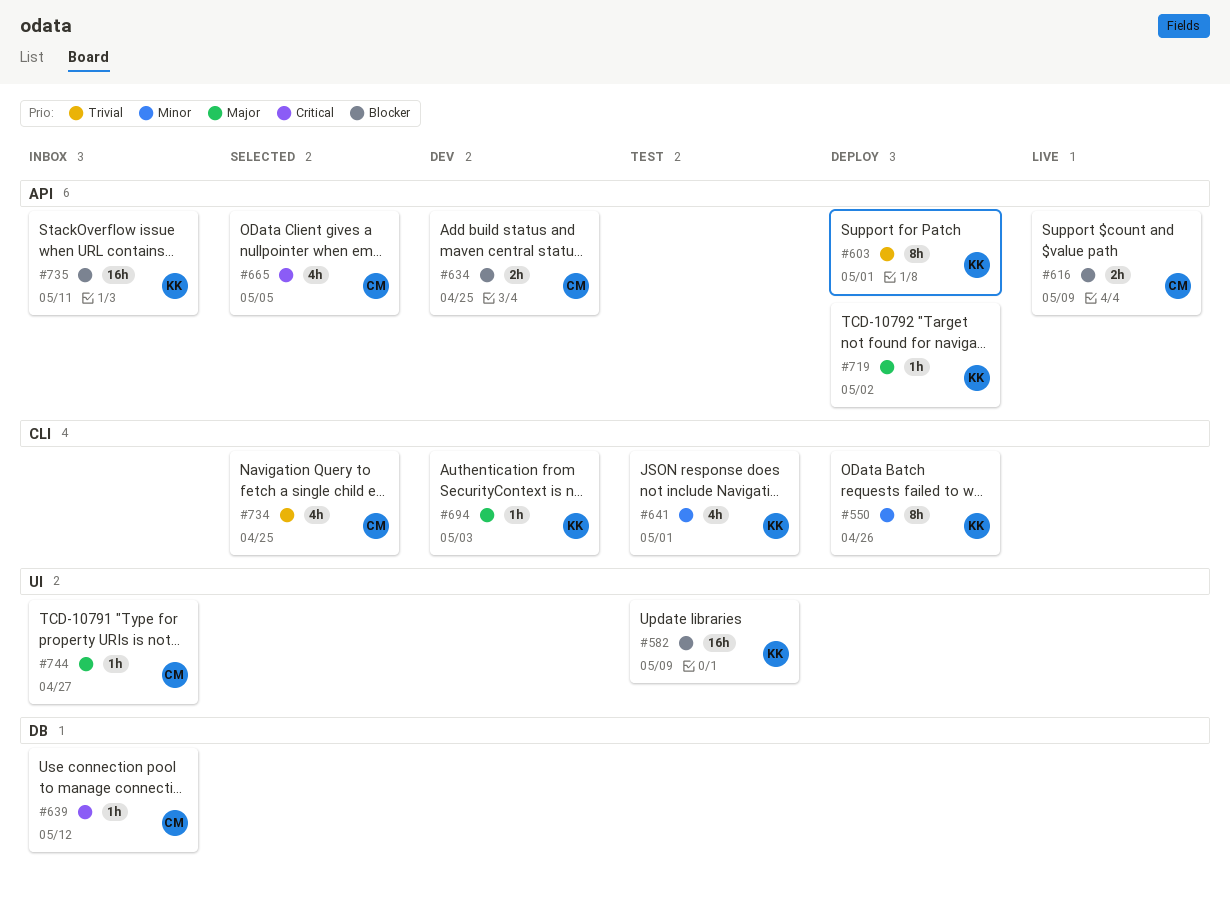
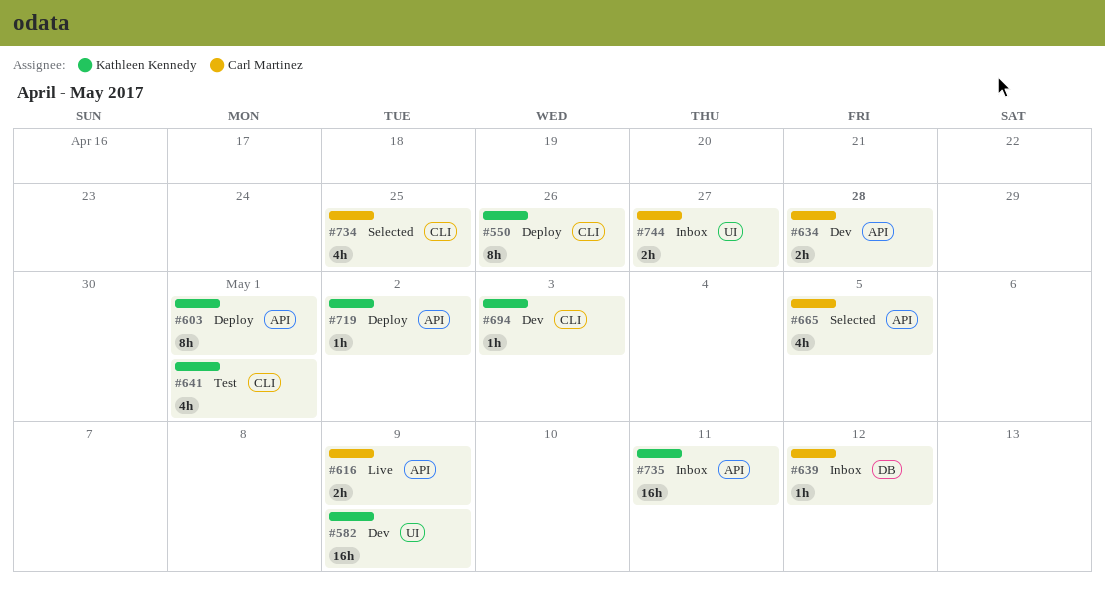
#582, status: Test -> Dev
#634, due: Apr 25 -> Apr 28
#744, estimate: 1h -> 2h

